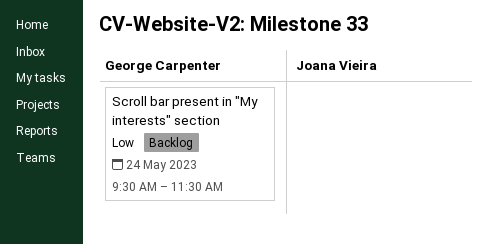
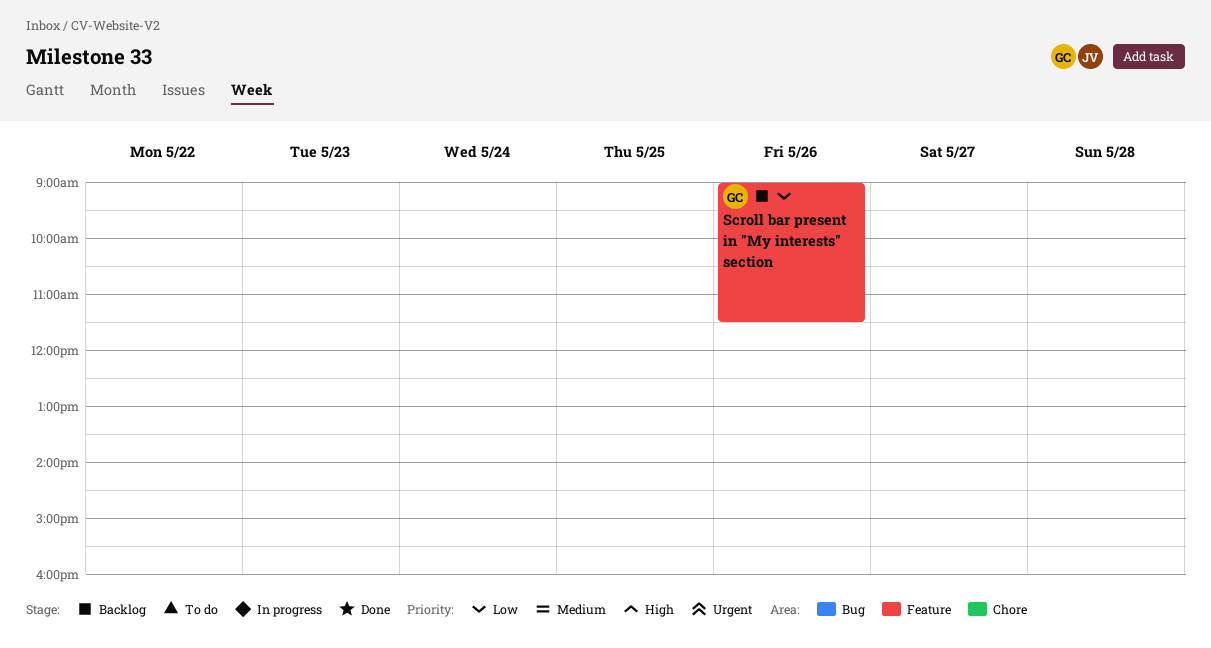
Scroll bar present in "My interests" section, day: May 24 -> May 26
Scroll bar present in "My interests" section, begins: 09:30 -> 09:00

